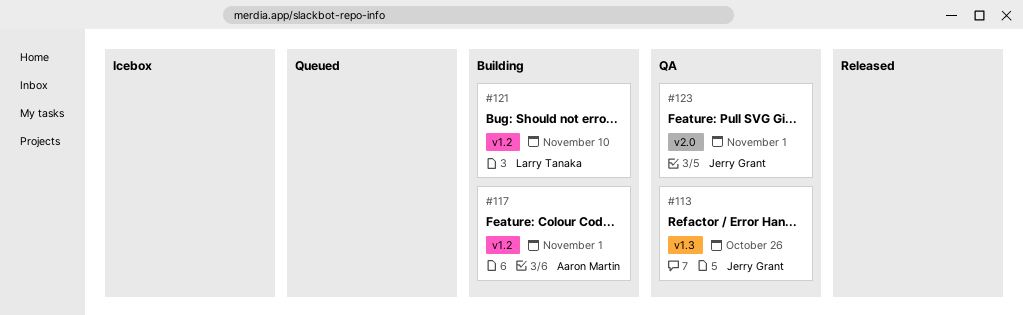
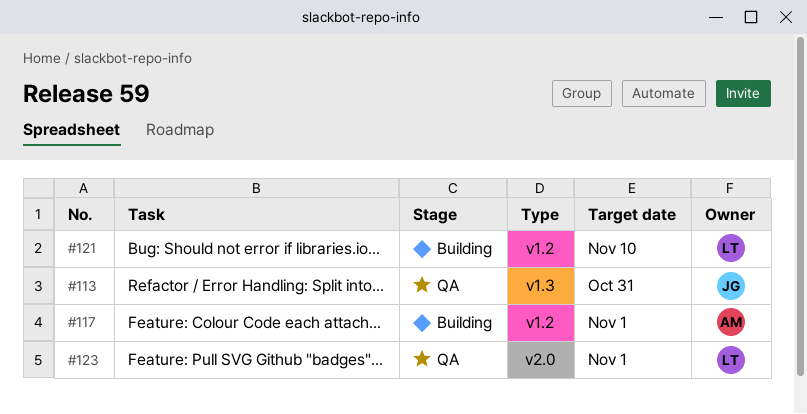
#113, due: Oct 26 -> Oct 31
#123, owner: Jerry Grant -> Larry Tanaka

